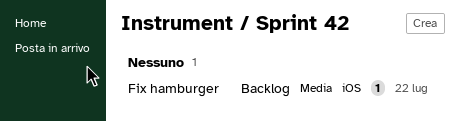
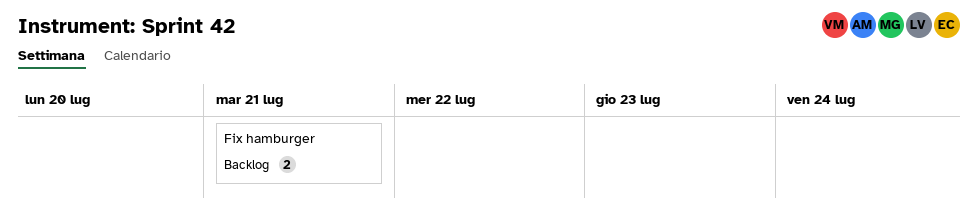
Fix hamburger, estimate: 1 -> 2
Fix hamburger, due: Jul 22 -> Jul 21

